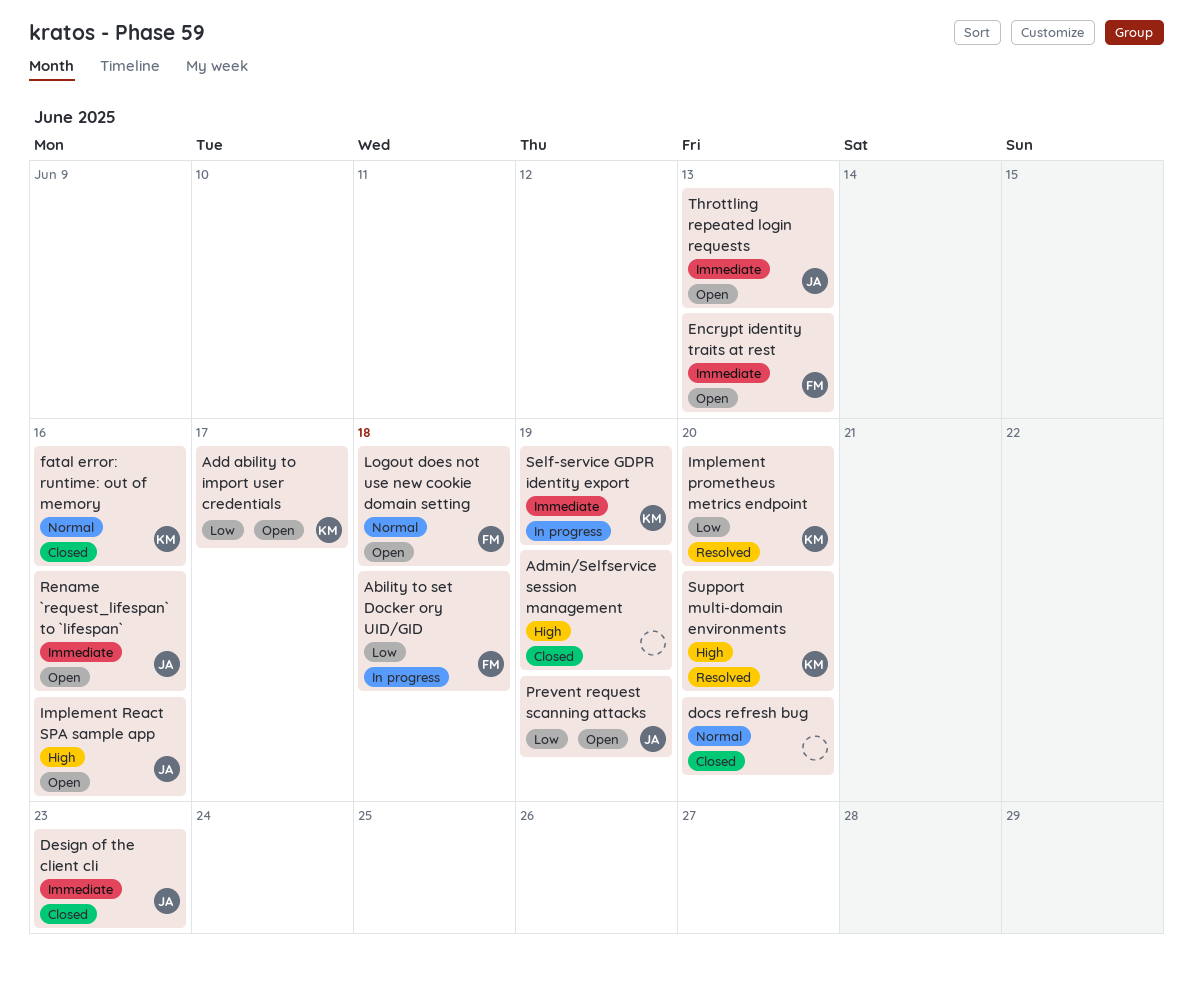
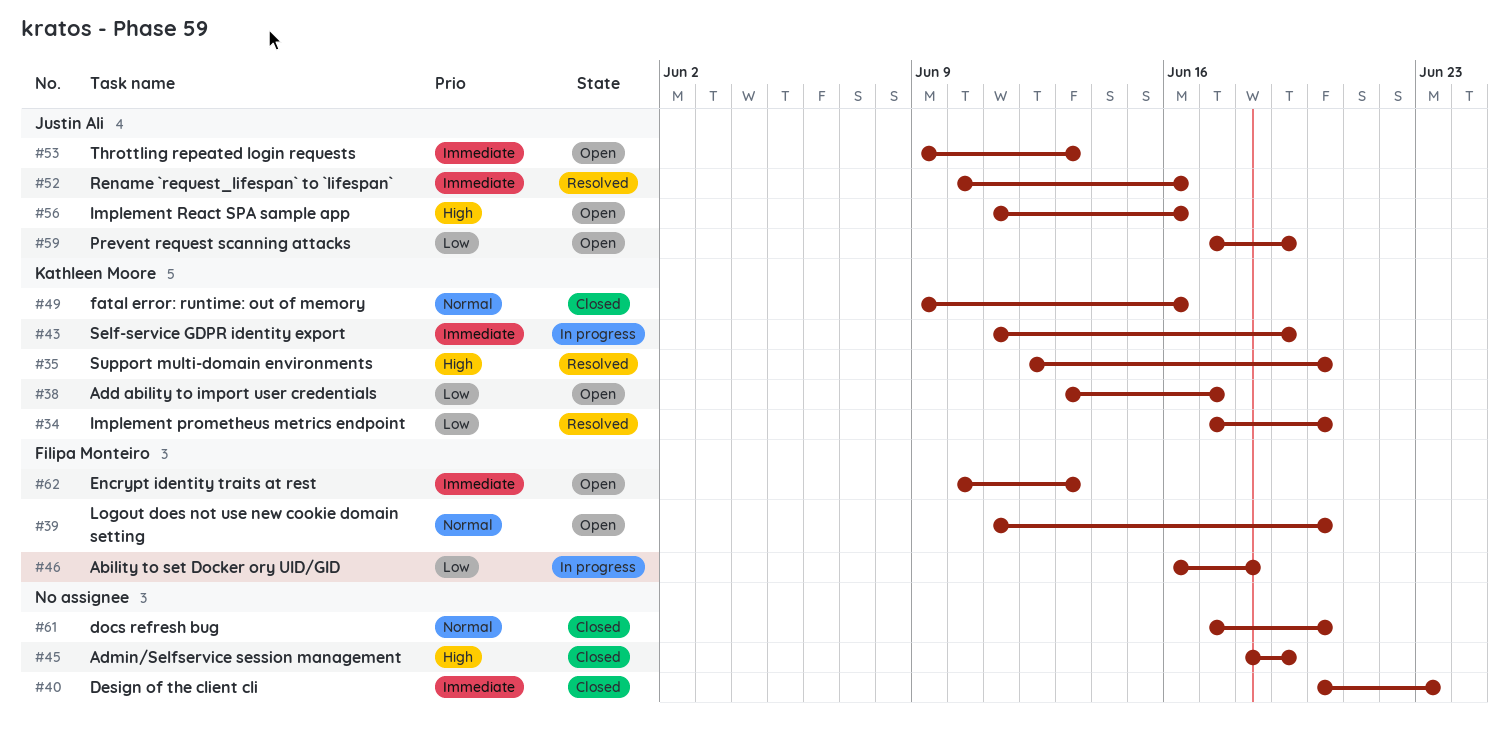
Design of the client cli, owner: Justin Ali -> none
Logout does not use new cookie domain setting, due: Jun 18 -> Jun 20
Rename `request_lifespan` to `lifespan`, status: Open -> Resolved

